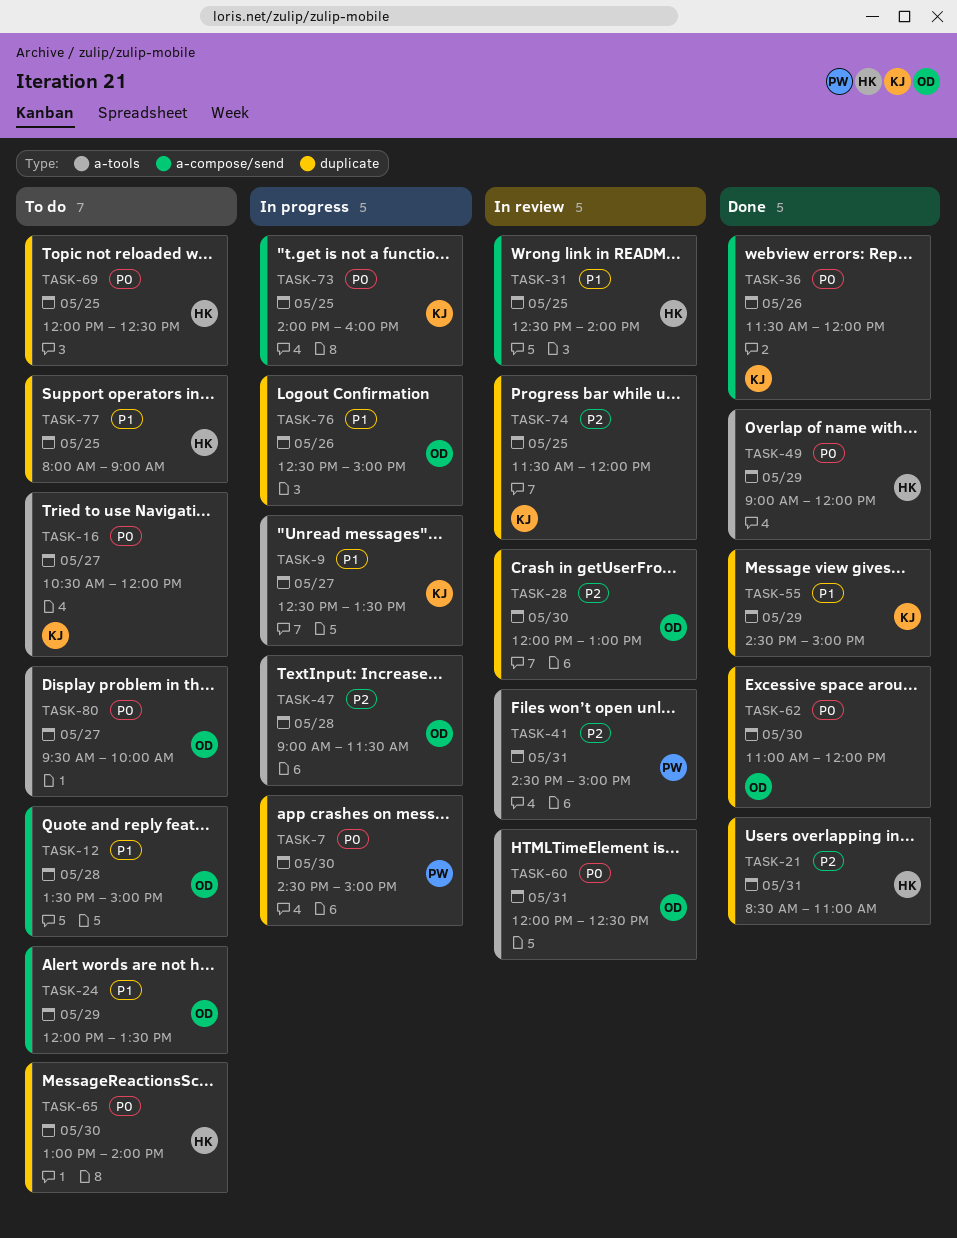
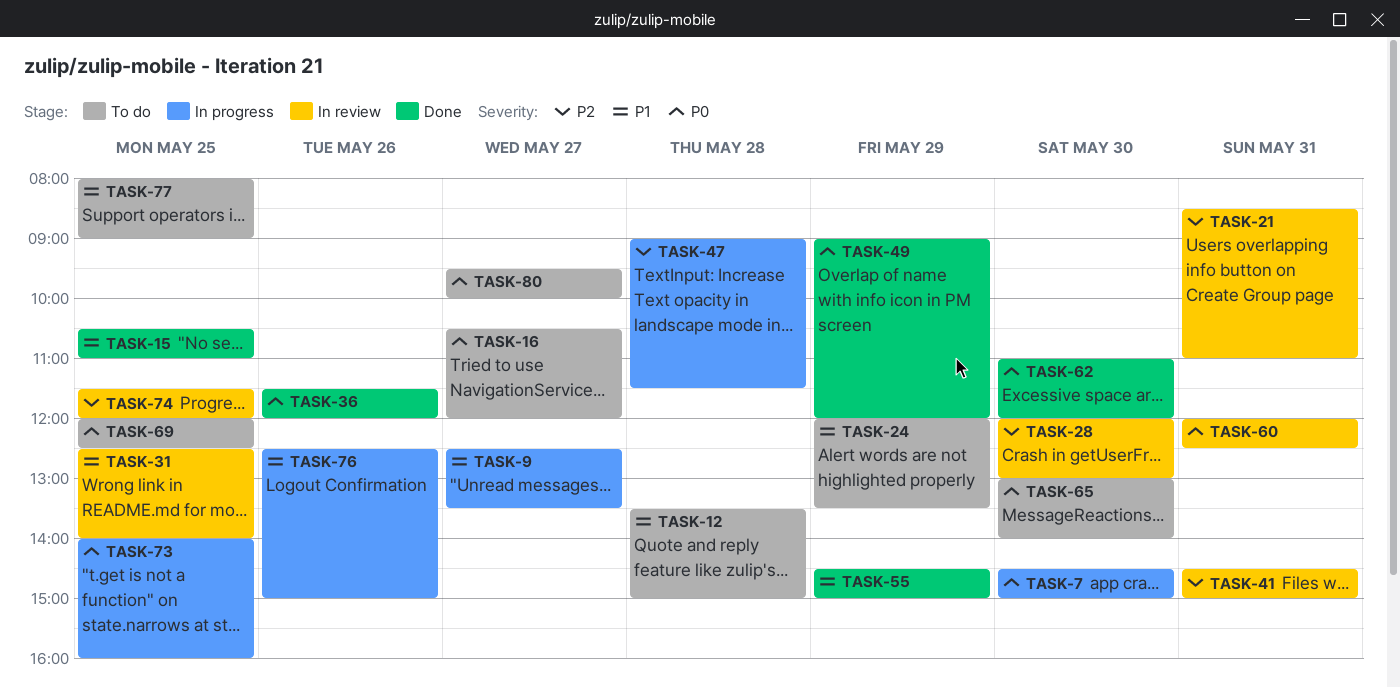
TASK-15: none -> present
TASK-21, status: Done -> In review

